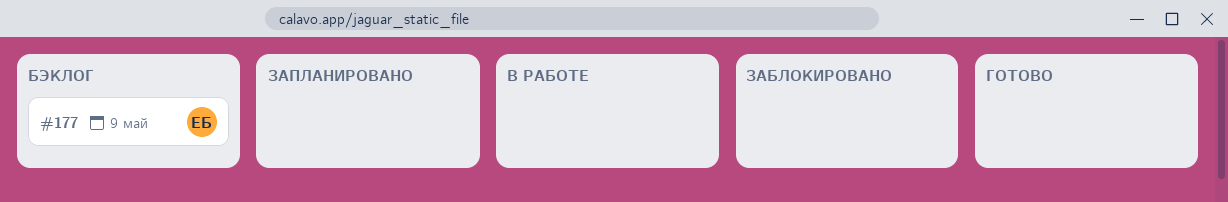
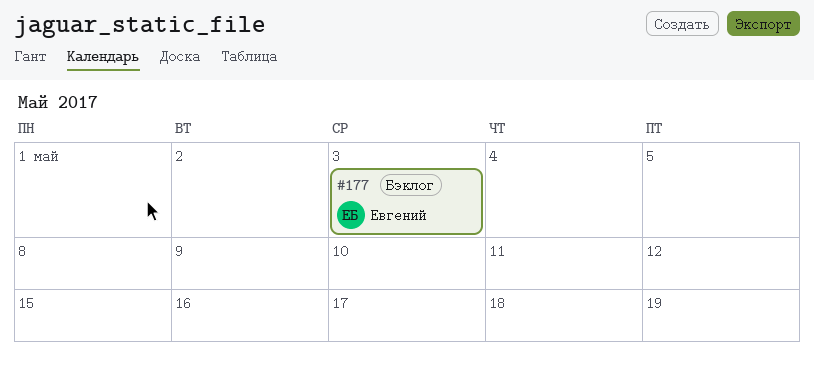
#177, due: May 9 -> May 3

